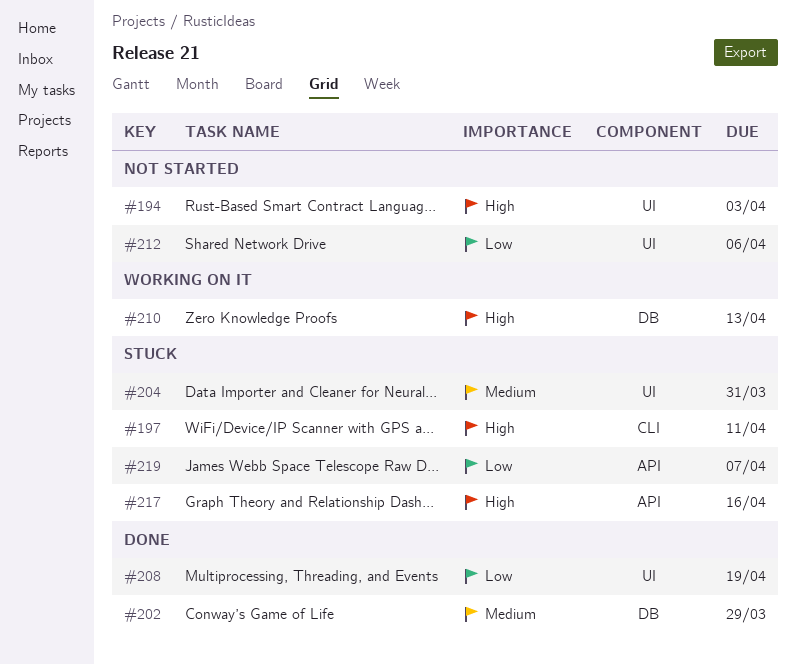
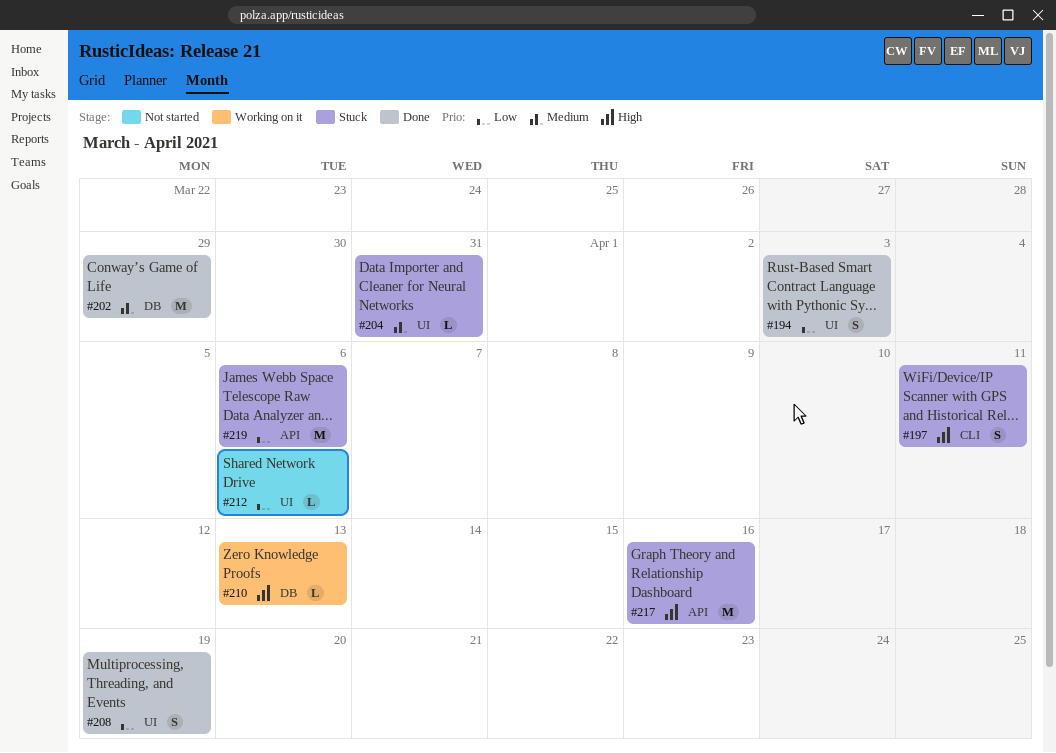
#194, status: Not started -> Done
#194, priority: High -> Low
#219, due: Apr 7 -> Apr 6

